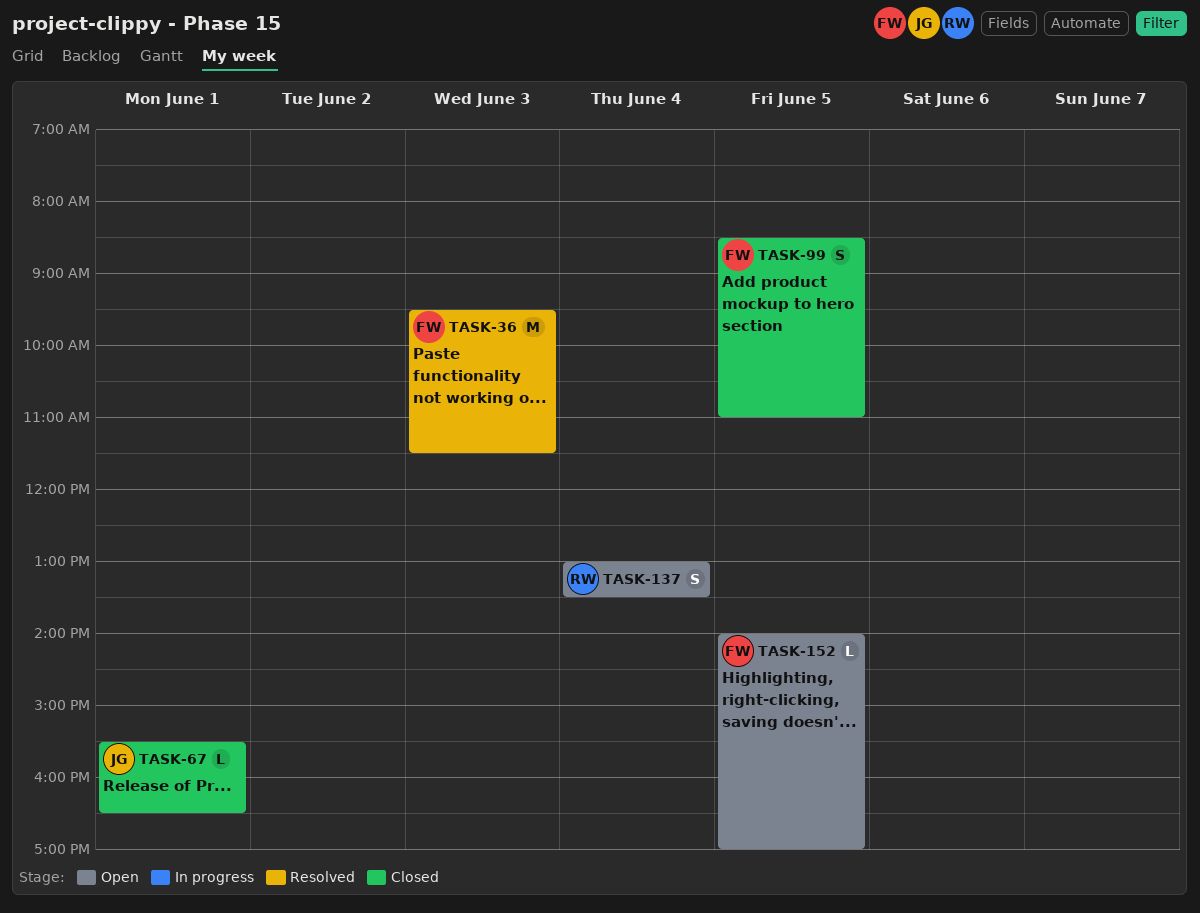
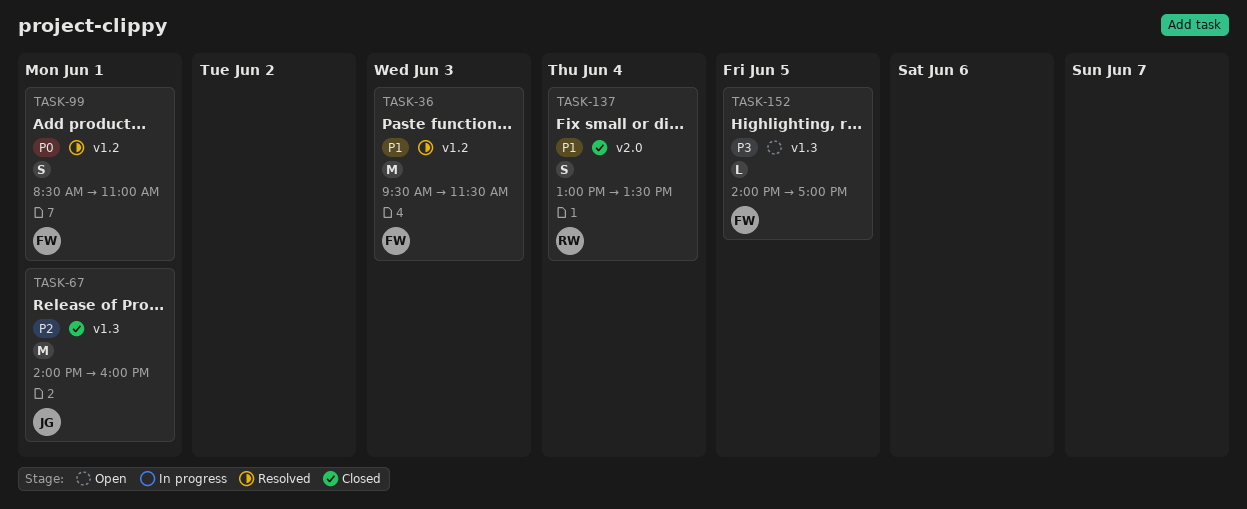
TASK-67, estimate: L -> M
TASK-67, begins: 15:30 -> 14:00
TASK-67, ends: 16:30 -> 16:00
TASK-99, status: Closed -> Resolved
TASK-99, day: Jun 5 -> Jun 1
TASK-137, status: Open -> Closed

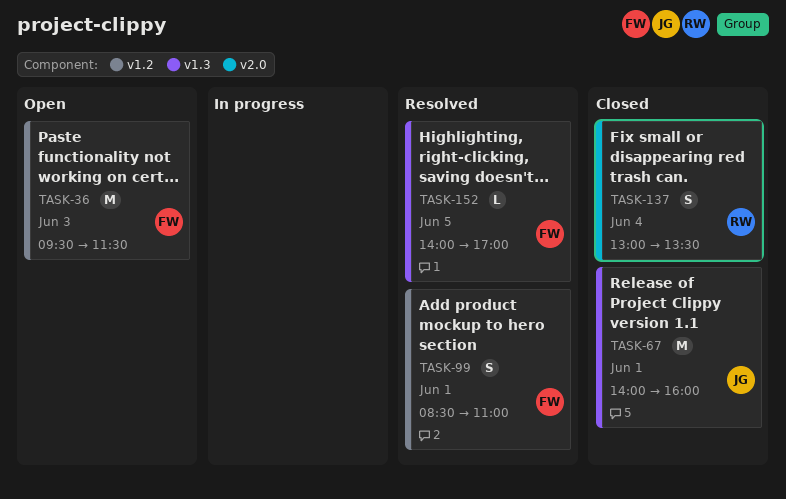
TASK-36, status: Resolved -> Open
TASK-152, status: Open -> Resolved

